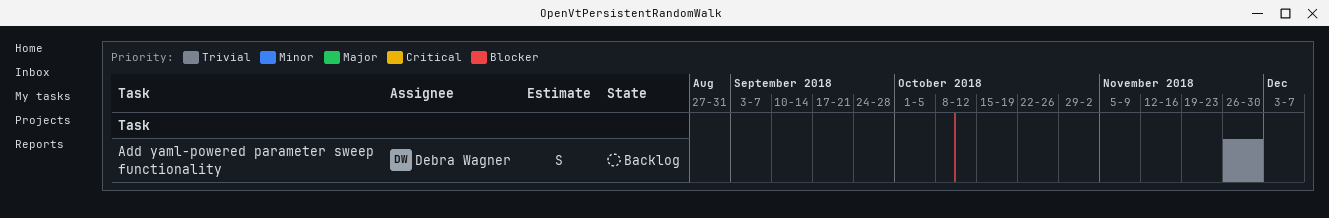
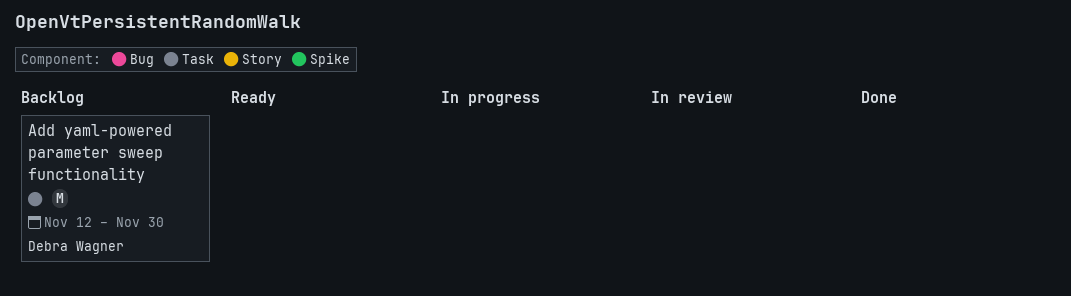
Add yaml-powered parameter sweep functionality, estimate: S -> M
Add yaml-powered parameter sweep functionality, start: Nov 26 -> Nov 12

